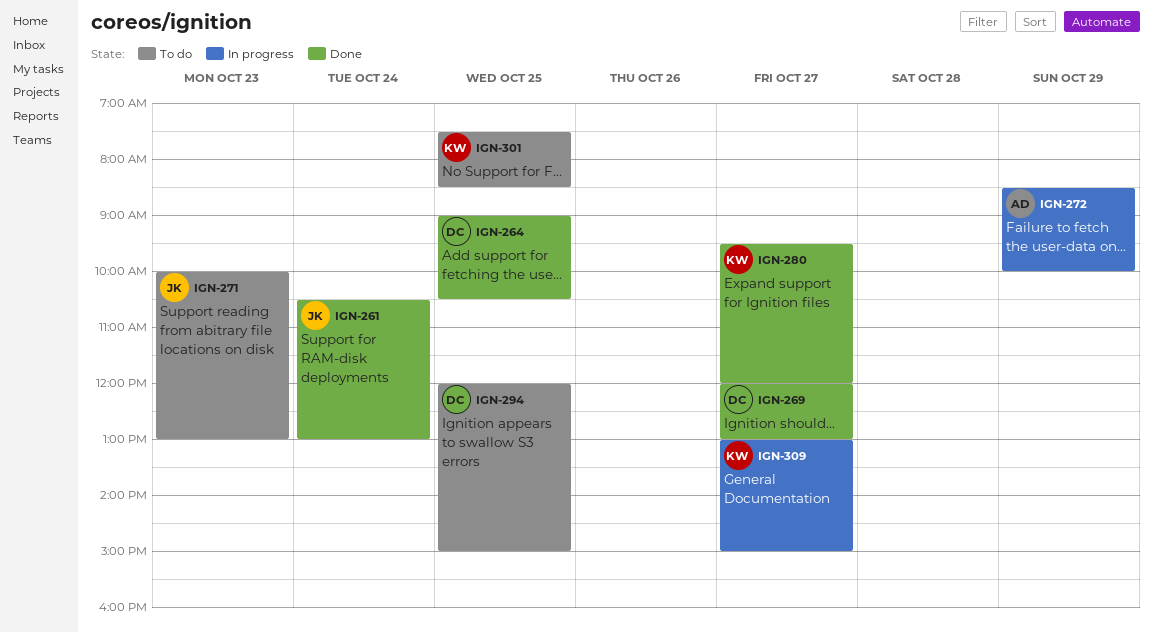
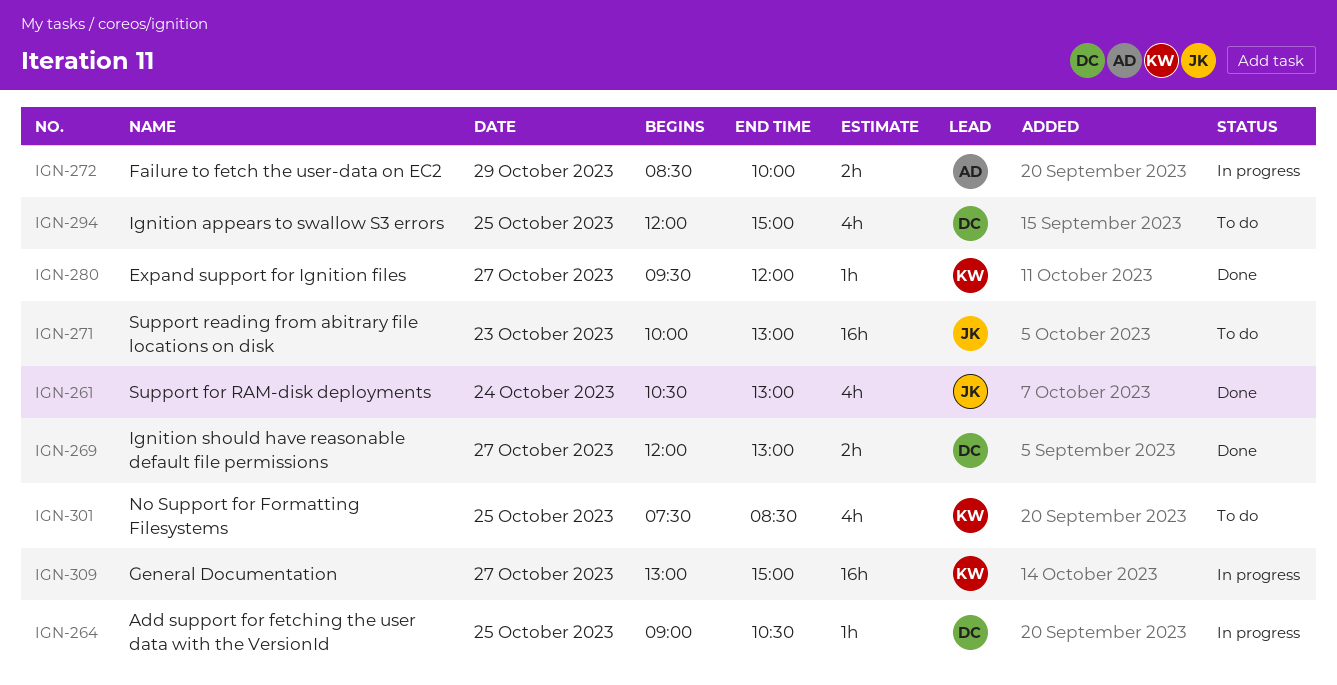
IGN-264, status: Done -> In progress

